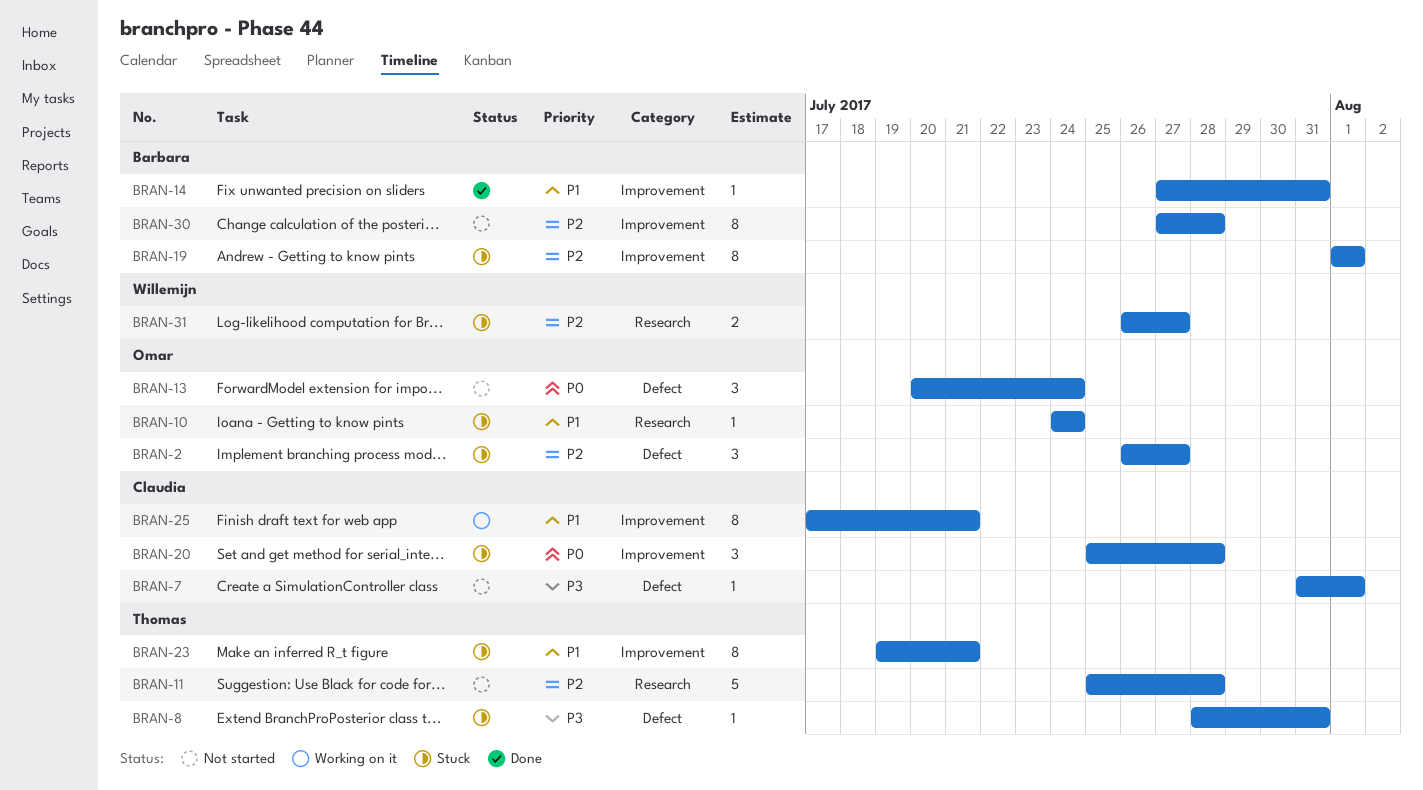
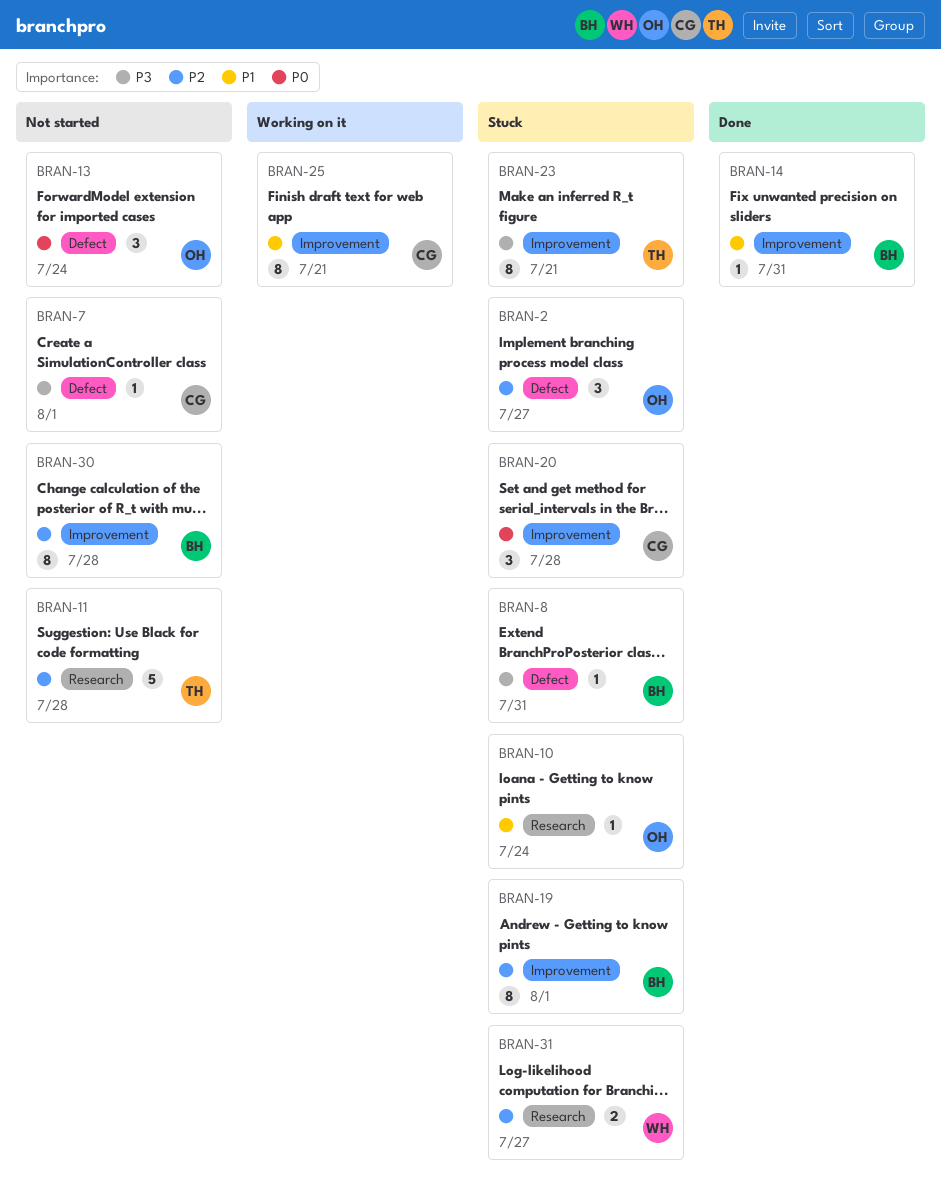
BRAN-8, owner: Thomas -> Barbara
BRAN-23, priority: P1 -> P3

